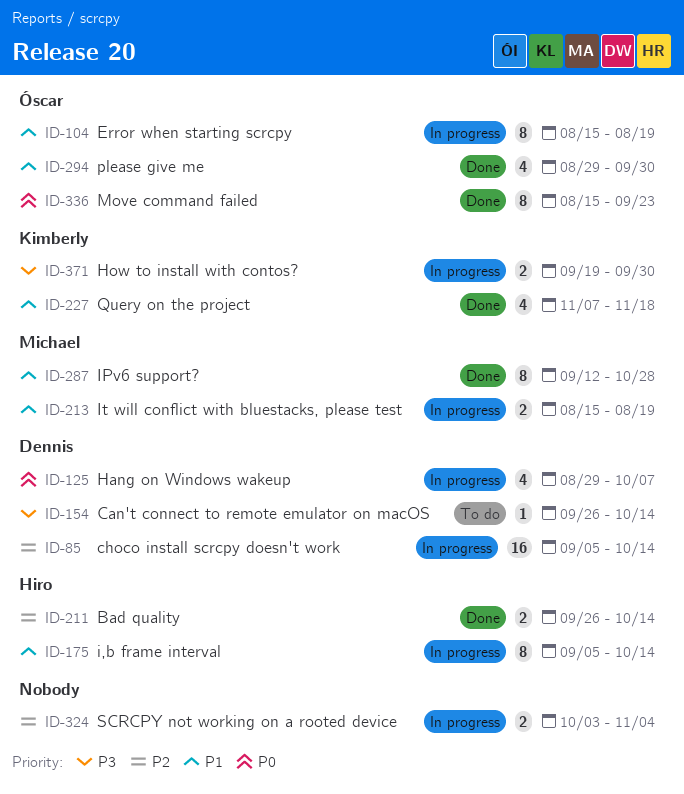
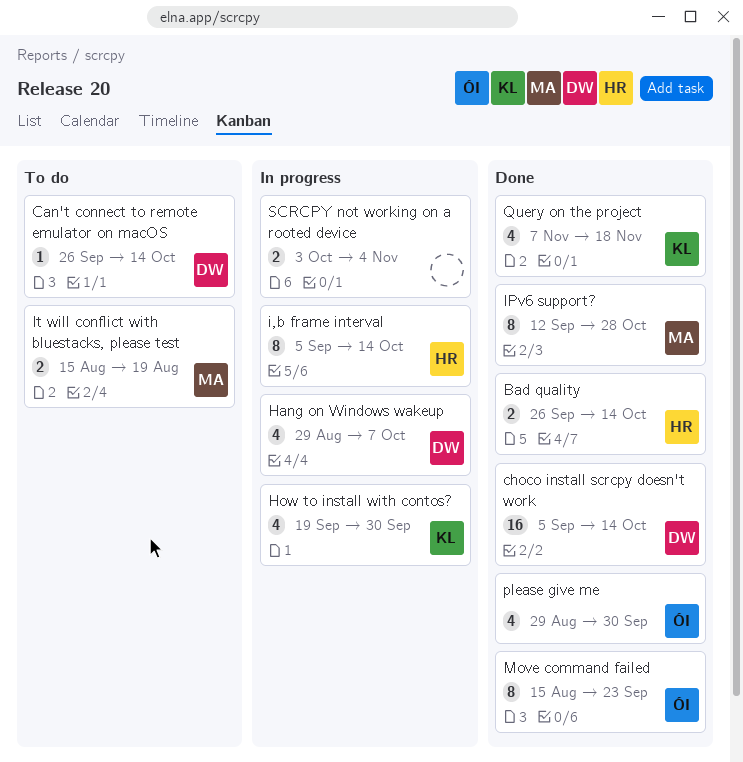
choco install scrcpy doesn't work, status: In progress -> Done
Error when starting scrcpy: present -> none
How to install with contos?, estimate: 2 -> 4
It will conflict with bluestacks, please test, status: In progress -> To do

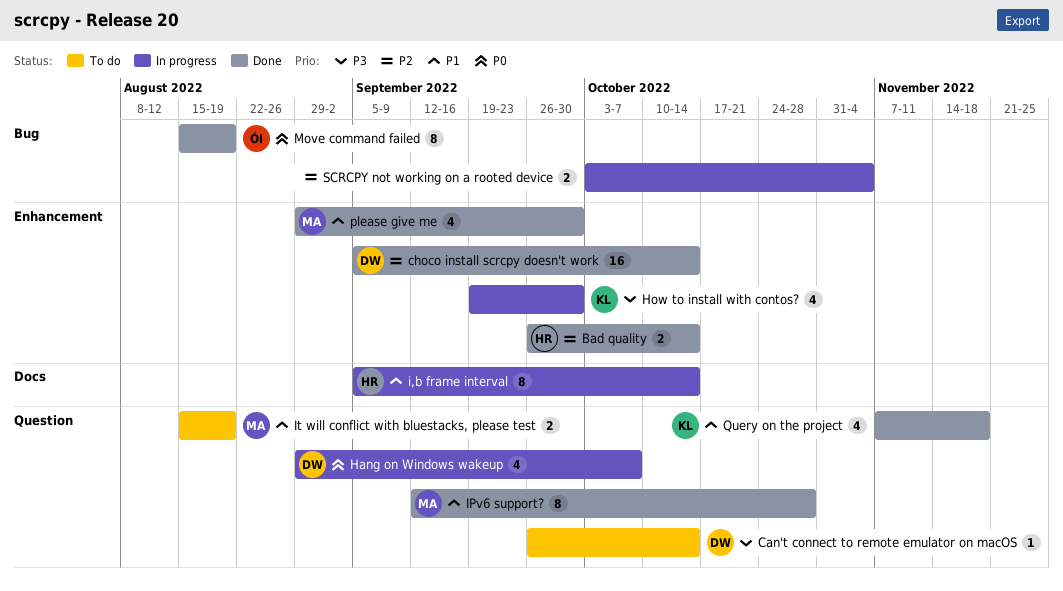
Move command failed, due: Sep 23 -> Aug 19
please give me, owner: ÓI -> MA

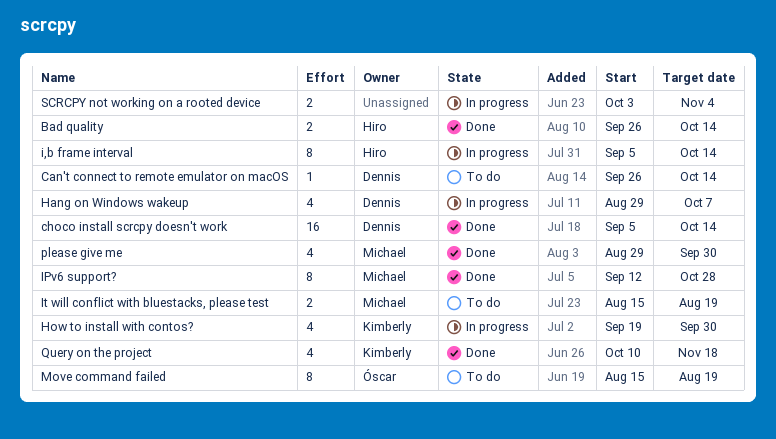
Move command failed, status: Done -> To do
Query on the project, start: Nov 7 -> Oct 10

